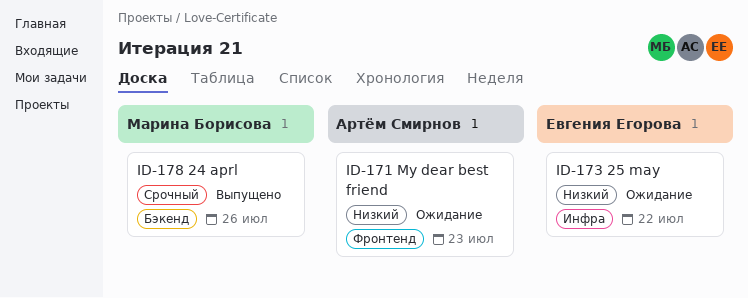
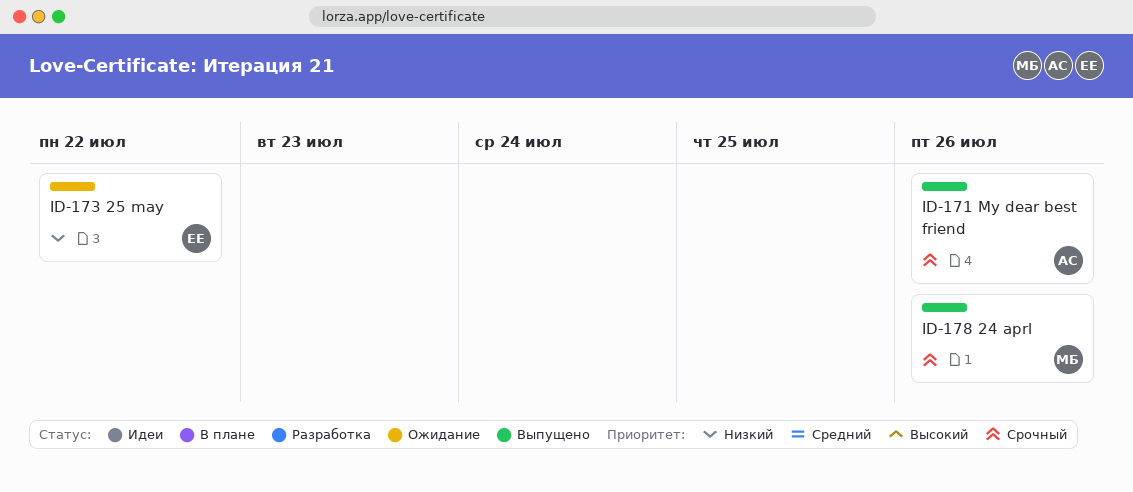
ID-171, status: Ожидание -> Выпущено
ID-171, priority: Низкий -> Срочный
ID-171, due: Jul 23 -> Jul 26

